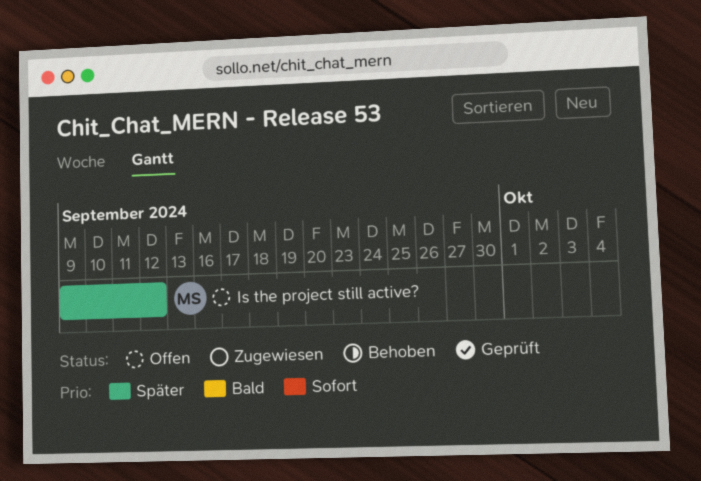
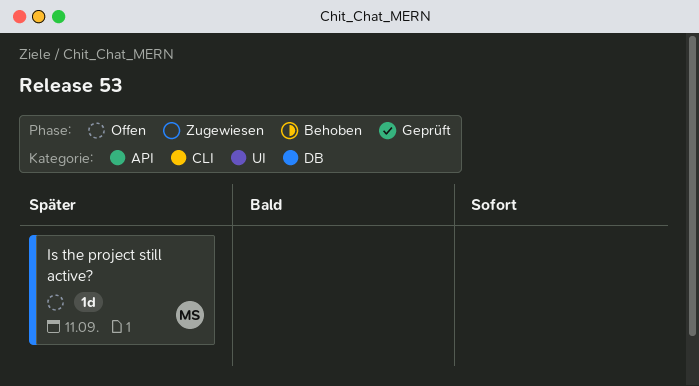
Is the project still active?, due: Sep 12 -> Sep 11

